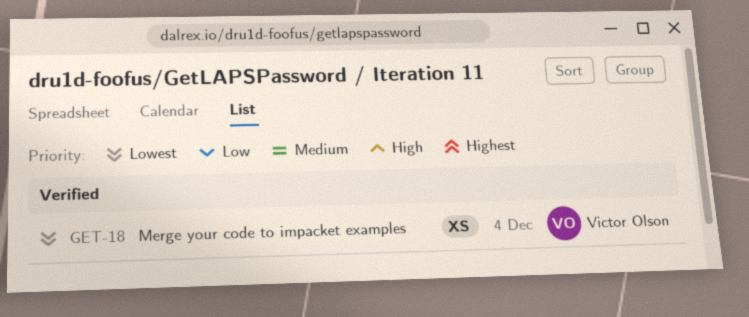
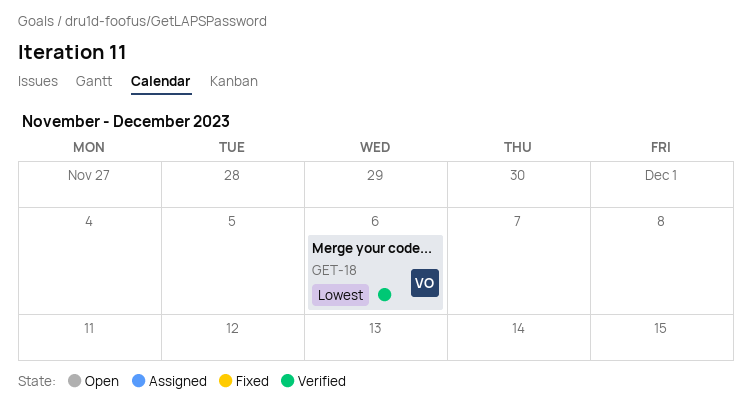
GET-18, due: Dec 4 -> Dec 6

